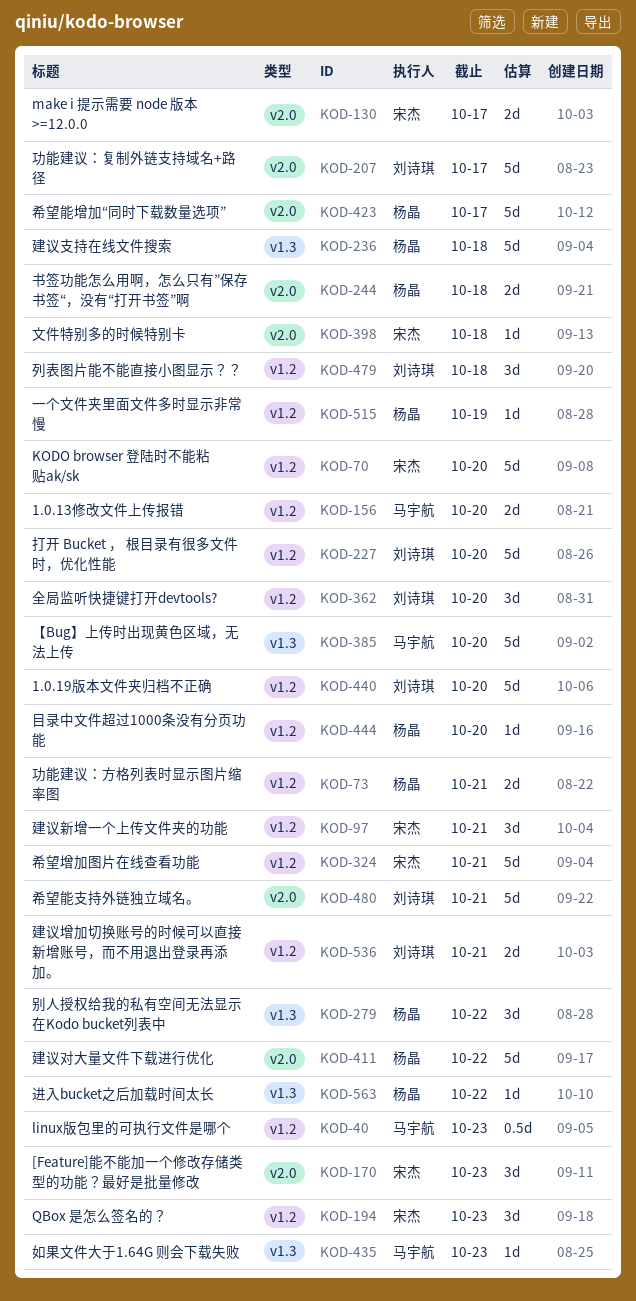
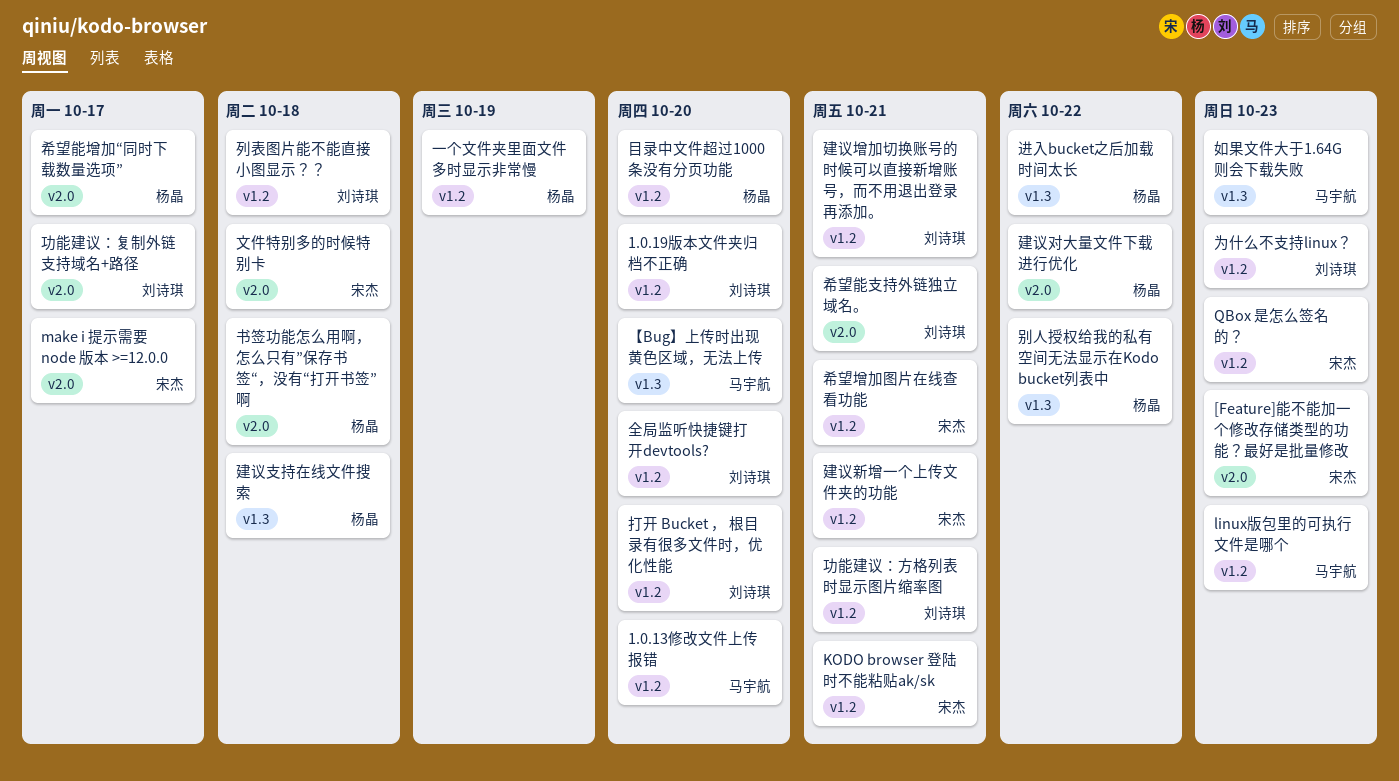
KODO browser 登陆时不能粘贴ak/sk, due: Oct 20 -> Oct 21
为什么不支持linux？: none -> present
功能建议：方格列表时显示图片缩率图, owner: 杨晶 -> 刘诗琪

